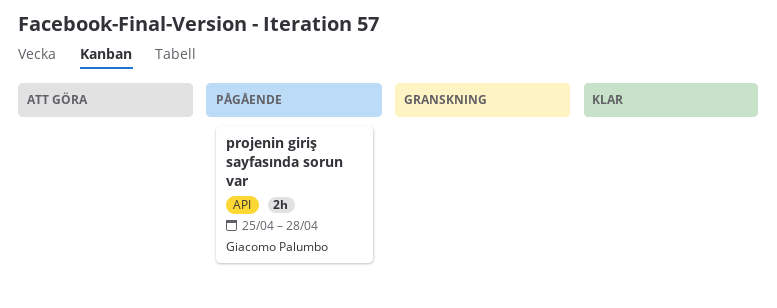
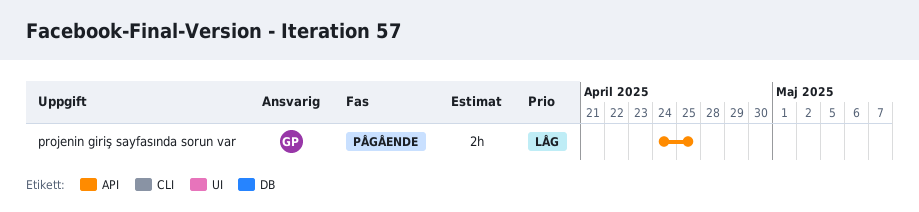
projenin giriş sayfasında sorun var, start: Apr 25 -> Apr 24
projenin giriş sayfasında sorun var, due: Apr 28 -> Apr 25

